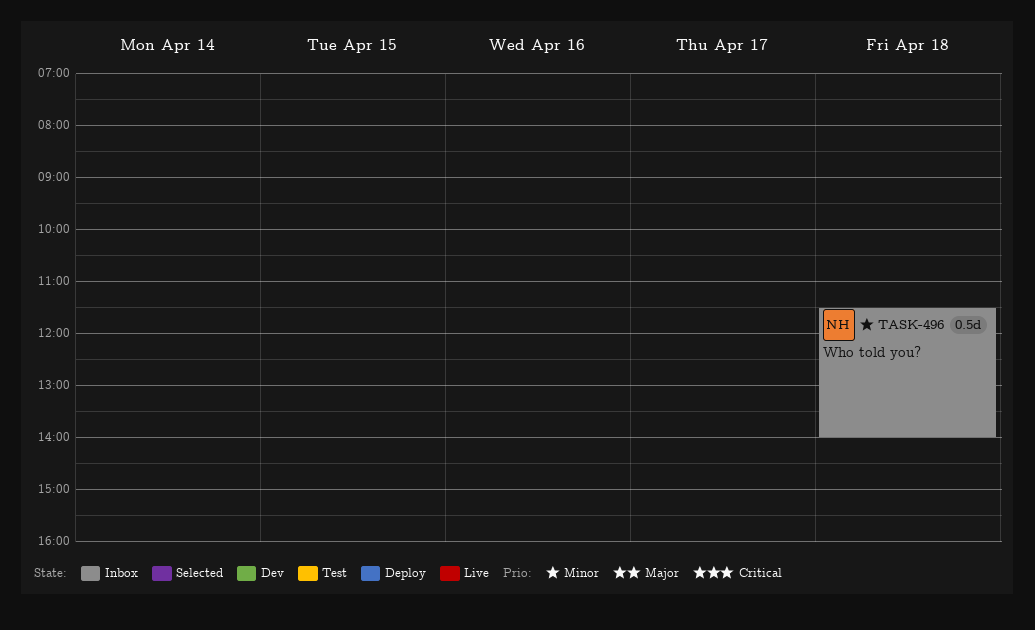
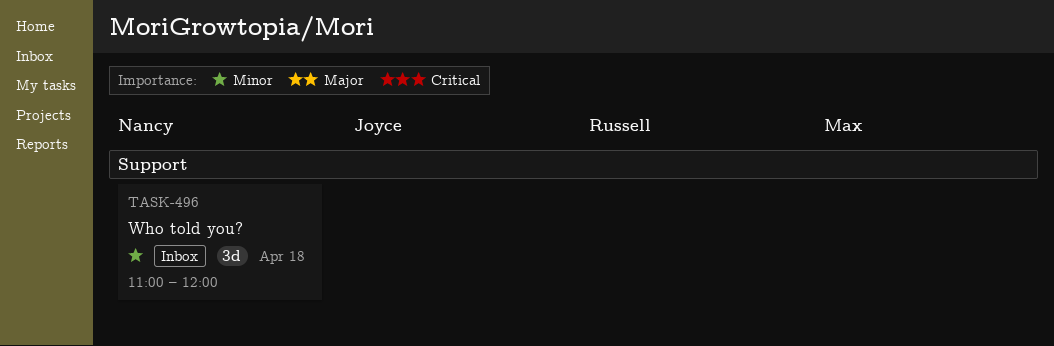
TASK-496, estimate: 0.5d -> 3d
TASK-496, begins: 11:30 -> 11:00
TASK-496, ends: 14:00 -> 12:00

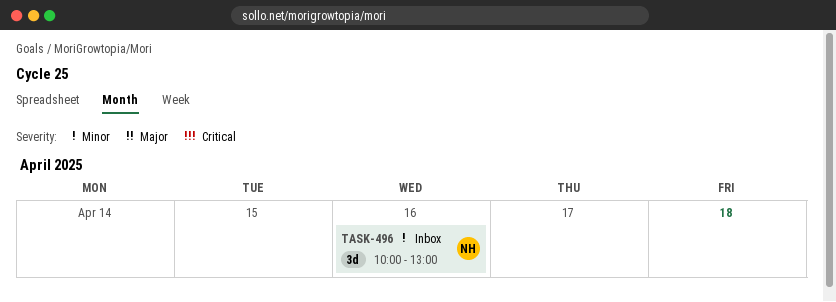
TASK-496, day: Apr 18 -> Apr 16
TASK-496, begins: 11:00 -> 10:00
TASK-496, ends: 12:00 -> 13:00

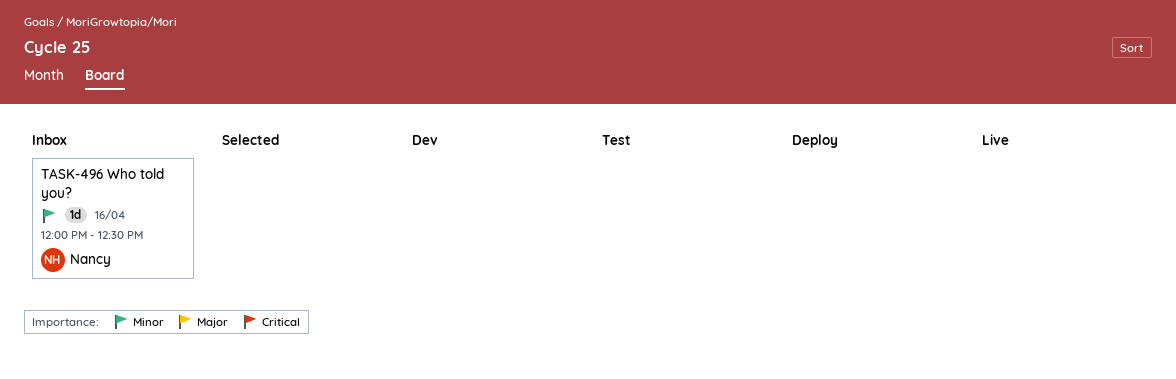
TASK-496, estimate: 3d -> 1d
TASK-496, begins: 10:00 -> 12:00
TASK-496, ends: 13:00 -> 12:30

